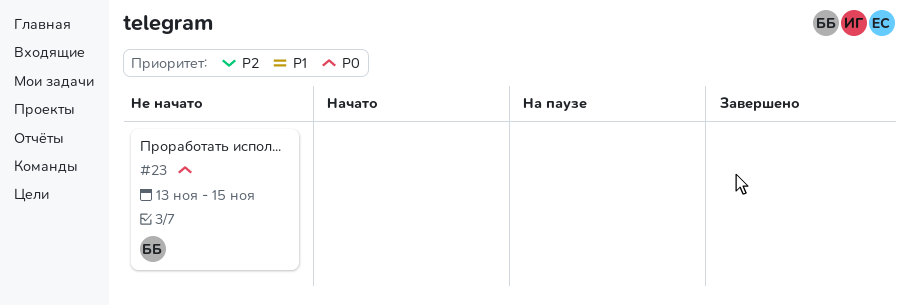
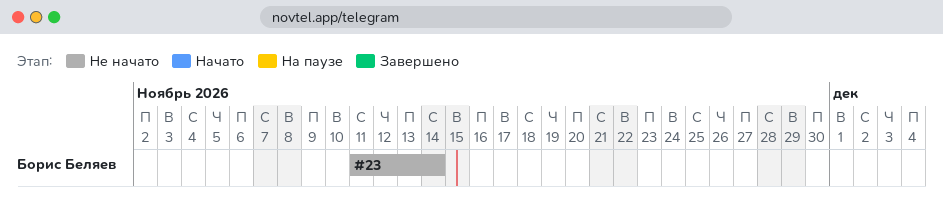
#23, start: Nov 13 -> Nov 11
#23, due: Nov 15 -> Nov 14

